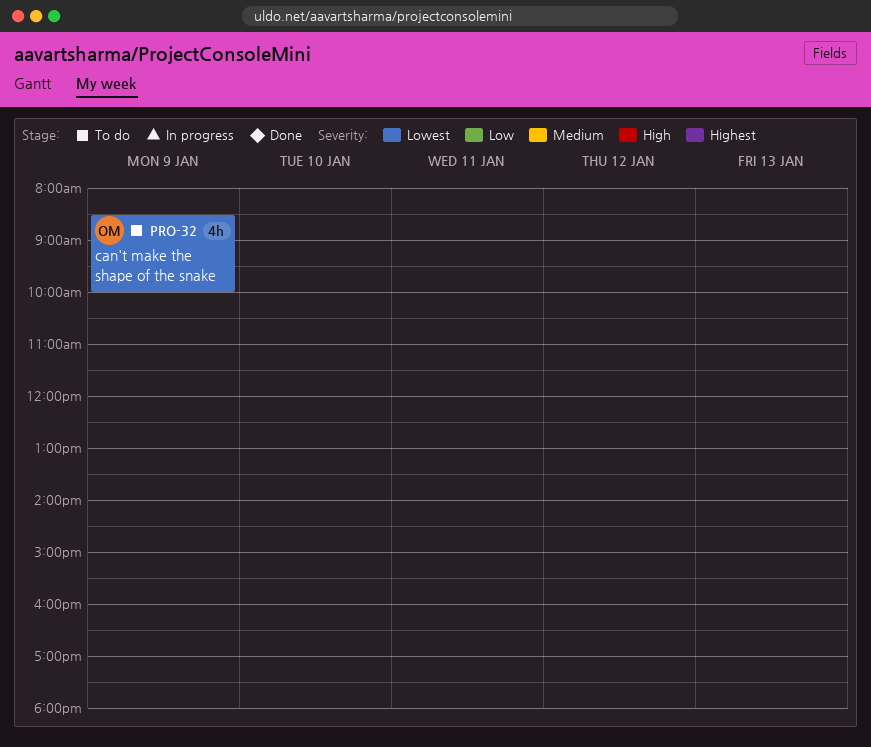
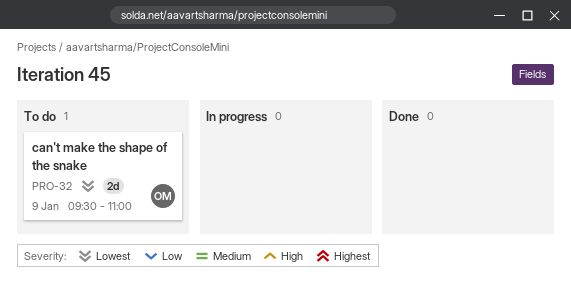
PRO-32, estimate: 4h -> 2d
PRO-32, begins: 08:30 -> 09:30
PRO-32, ends: 10:00 -> 11:00

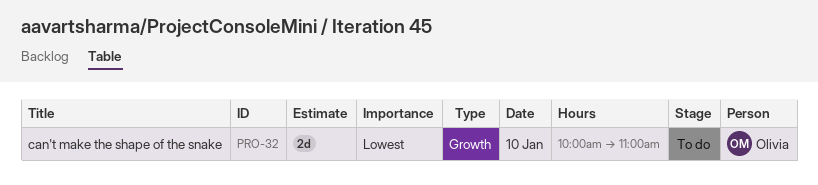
PRO-32, day: Jan 9 -> Jan 10
PRO-32, begins: 09:30 -> 10:00

